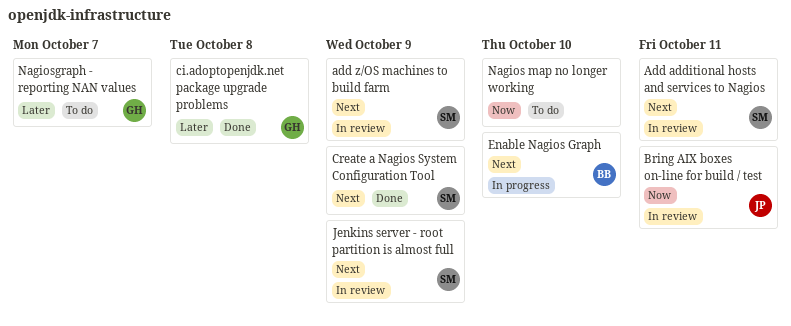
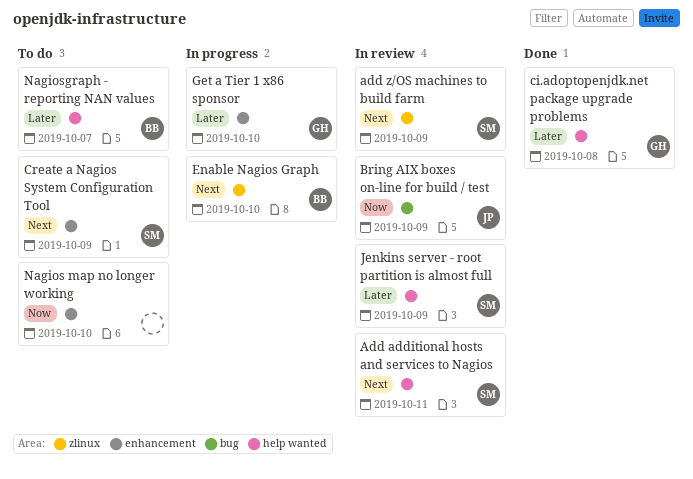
Bring AIX boxes on-line for build / test, due: Oct 11 -> Oct 9
Create a Nagios System Configuration Tool, status: Done -> To do
Get a Tier 1 x86 sponsor: none -> present
Jenkins server - root partition is almost full, priority: Next -> Later
Nagiosgraph - reporting NAN values, owner: GH -> BB

